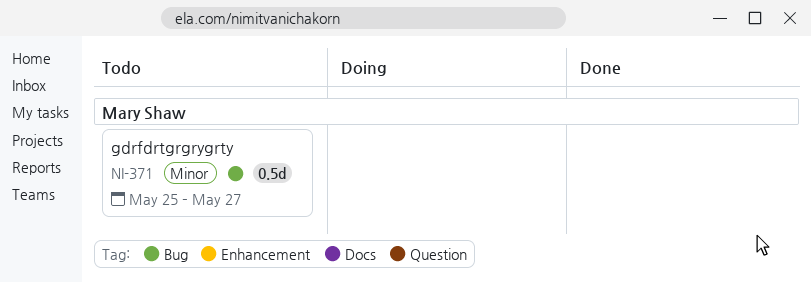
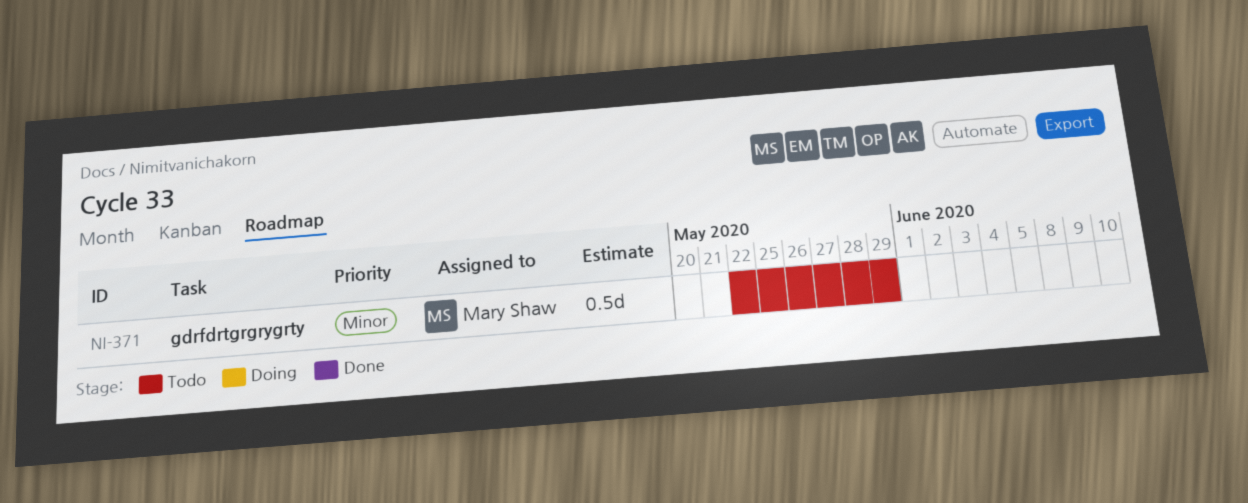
NI-371, start: May 25 -> May 22
NI-371, due: May 27 -> May 29

